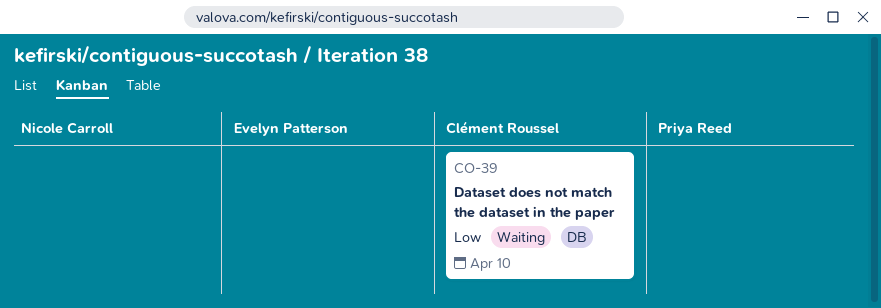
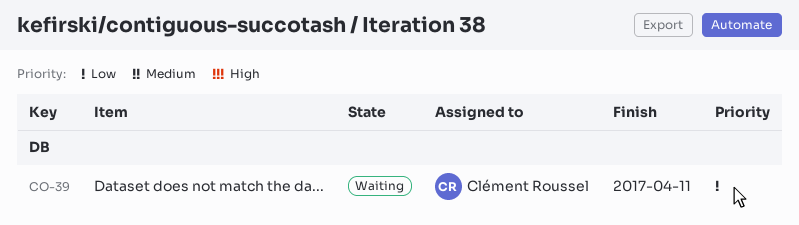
CO-39, due: Apr 10 -> Apr 11

